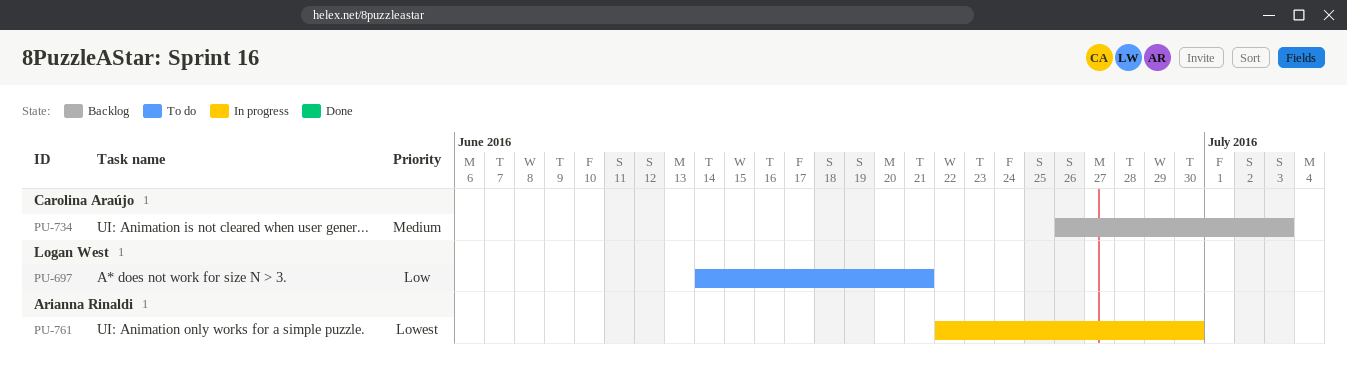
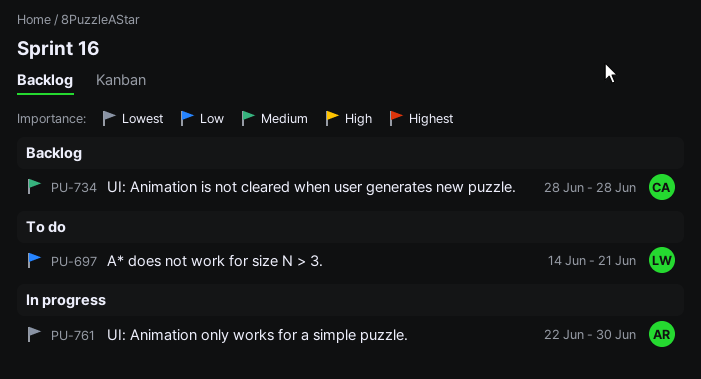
PU-734, start: Jun 26 -> Jun 28
PU-734, due: Jul 3 -> Jun 28

